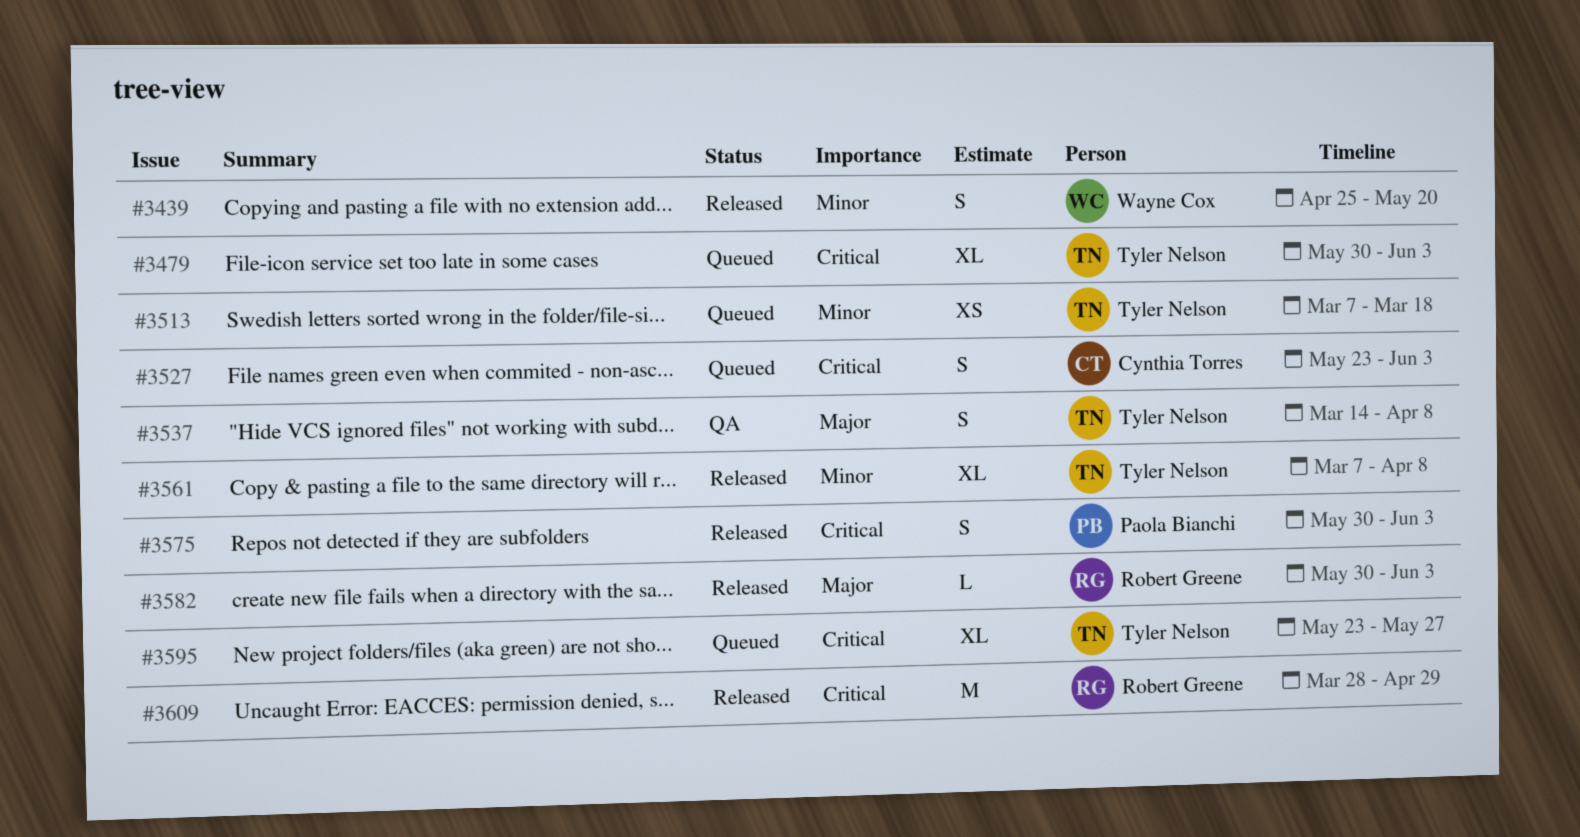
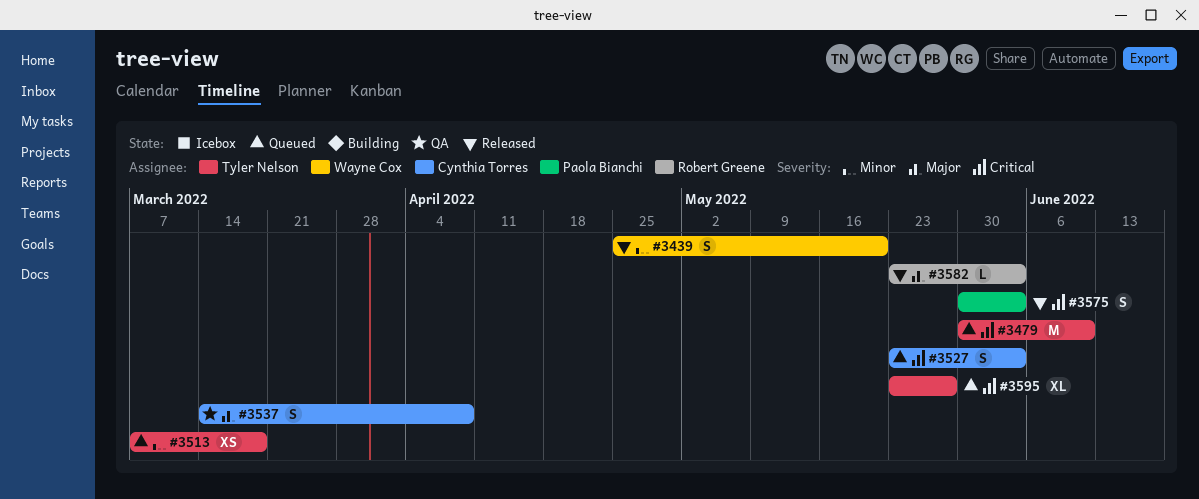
#3479, estimate: XL -> M
#3479, due: Jun 3 -> Jun 10
#3537, owner: Tyler Nelson -> Cynthia Torres
#3561: present -> none
#3582, start: May 30 -> May 23
#3609: present -> none

